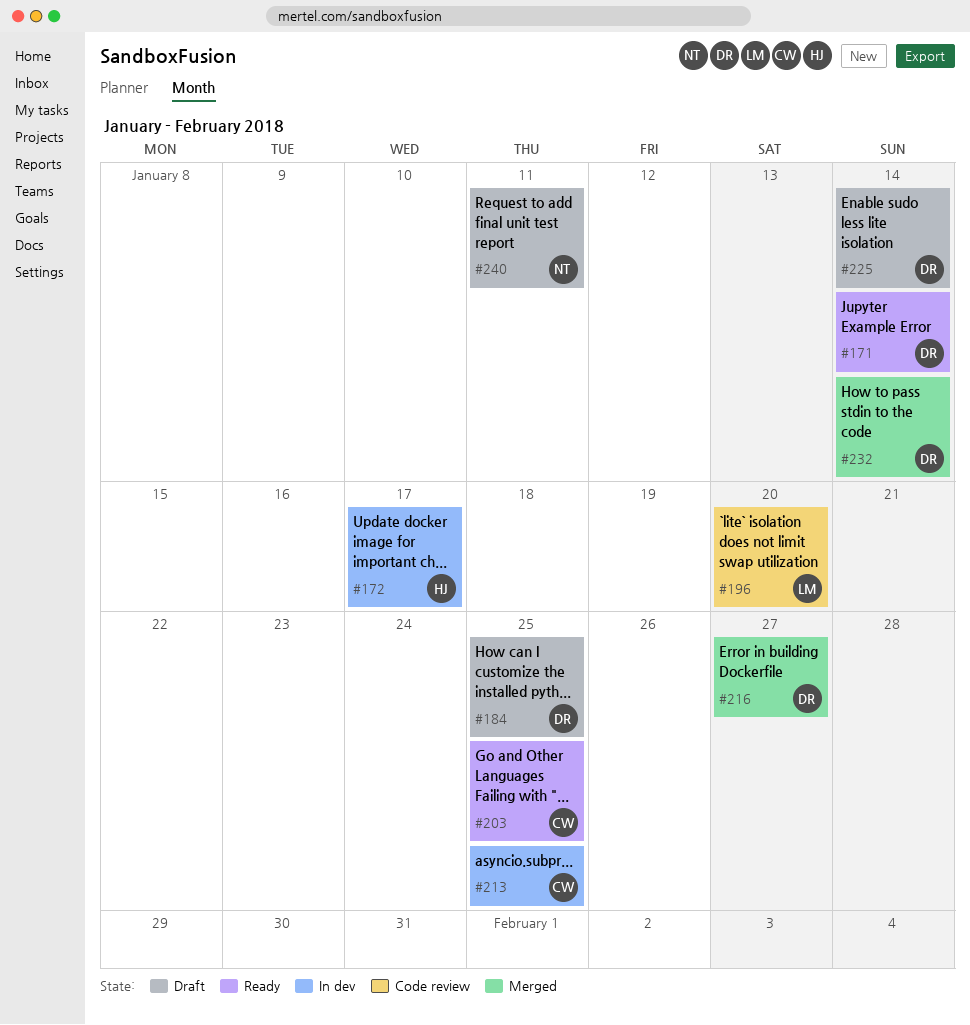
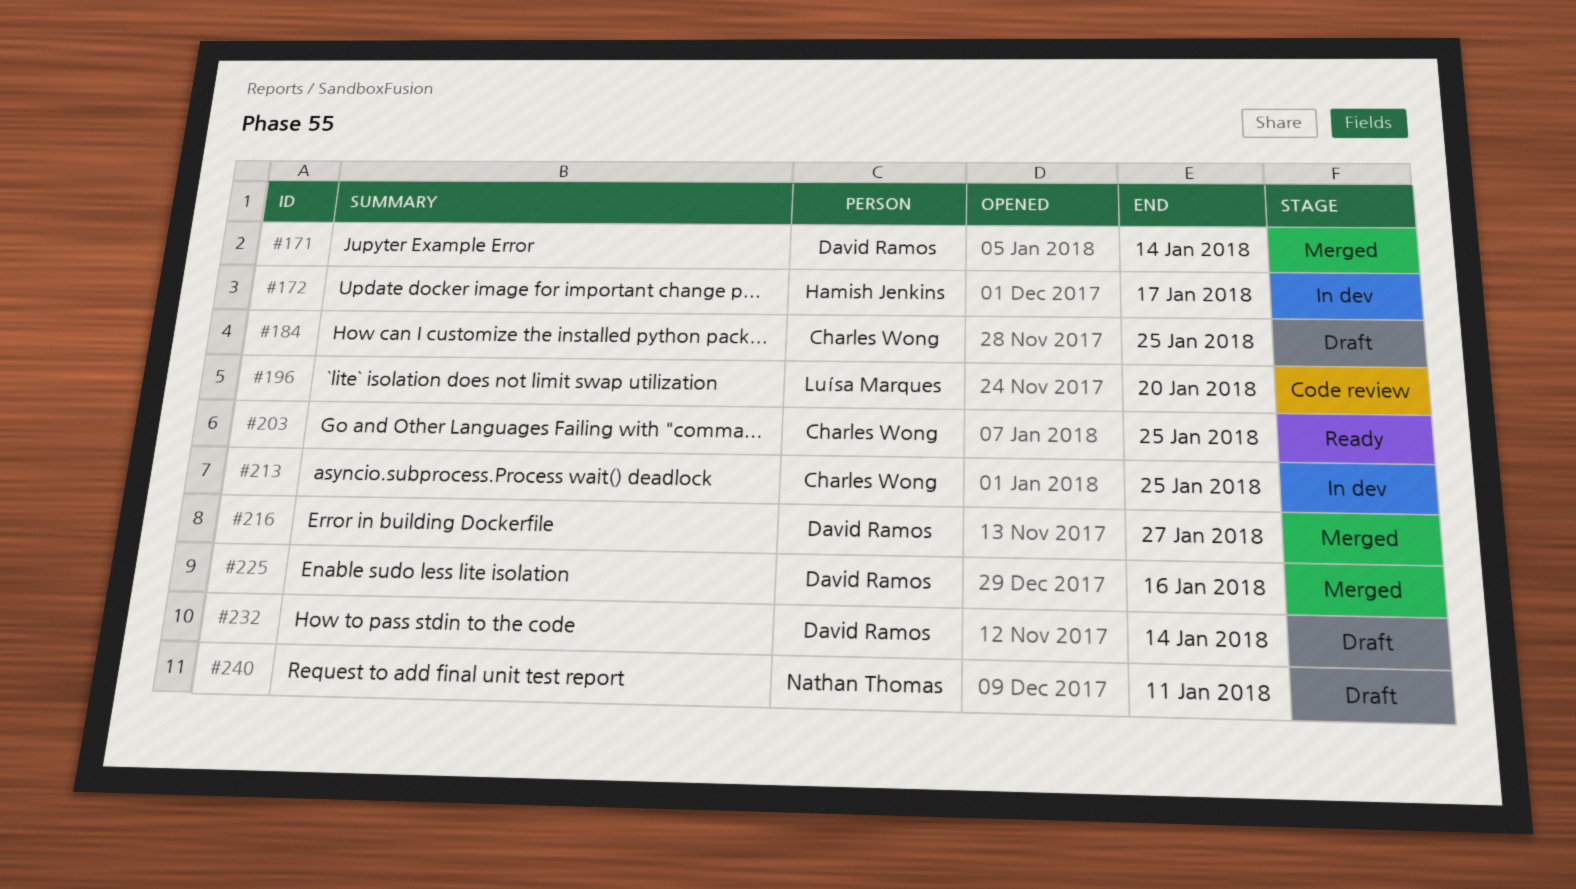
#171, status: Ready -> Merged
#184, owner: David Ramos -> Charles Wong
#225, status: Draft -> Merged
#225, due: Jan 14 -> Jan 16
#232, status: Merged -> Draft

